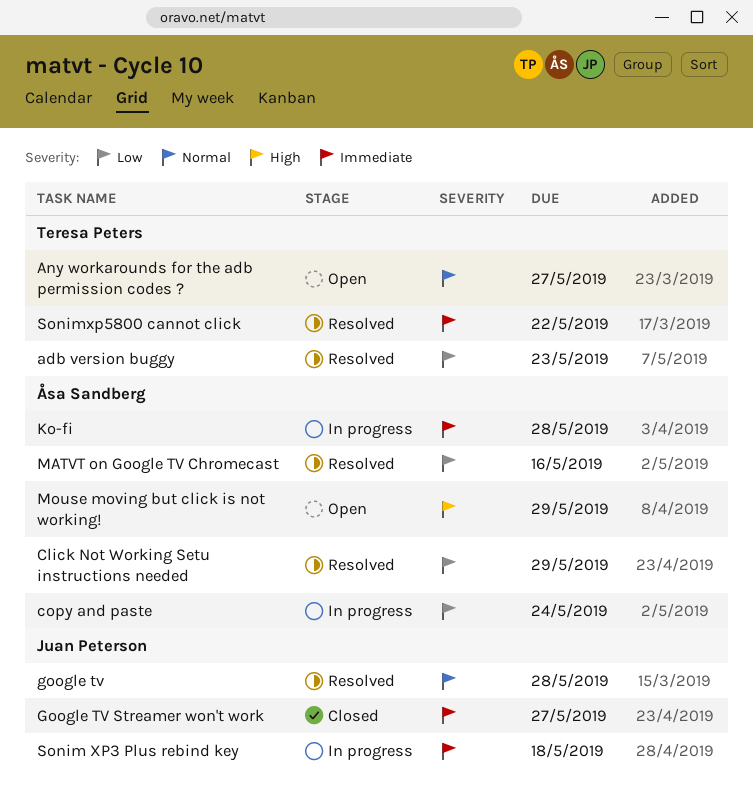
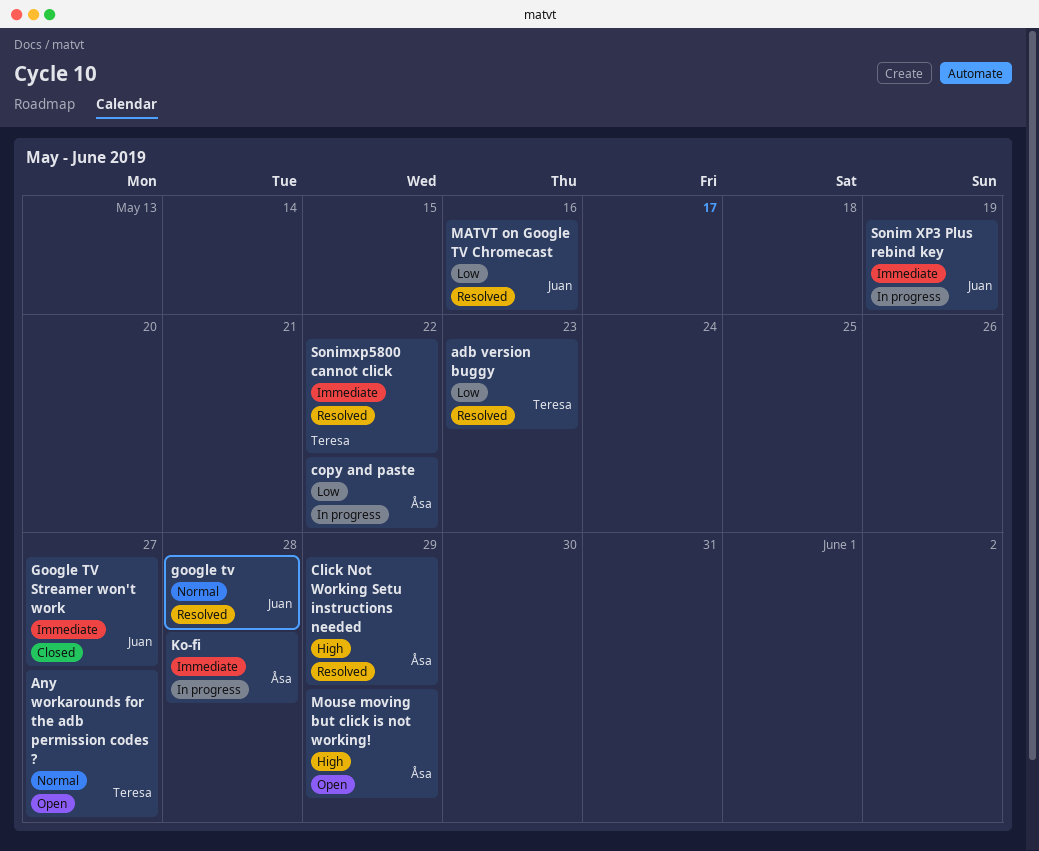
Click Not Working Setu instructions needed, priority: Low -> High
copy and paste, due: May 24 -> May 22
MATVT on Google TV Chromecast, owner: Åsa Sandberg -> Juan Peterson
Sonim XP3 Plus rebind key, due: May 18 -> May 19

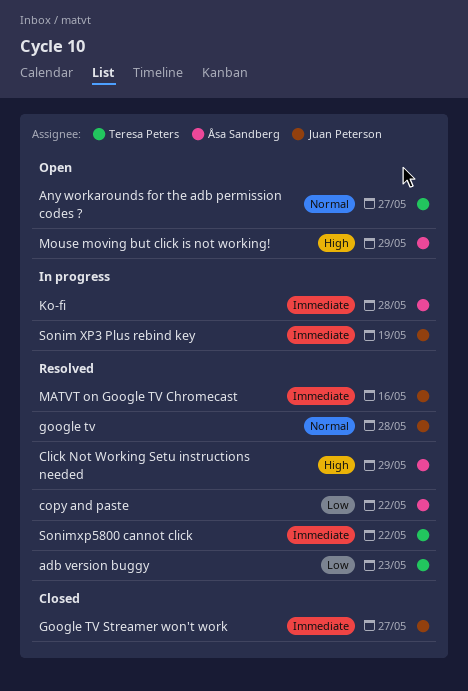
copy and paste, status: In progress -> Resolved
MATVT on Google TV Chromecast, priority: Low -> Immediate

